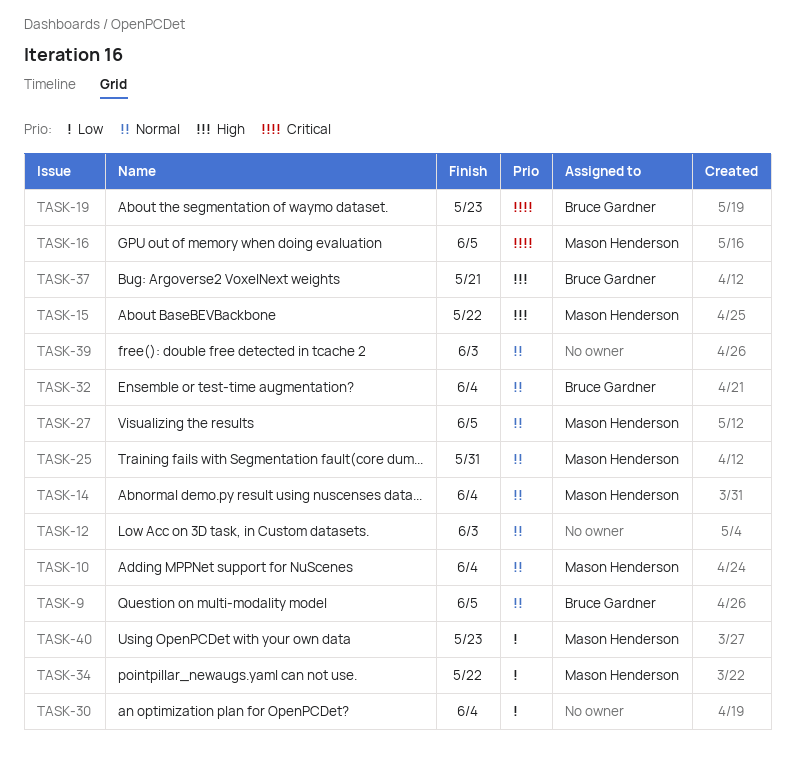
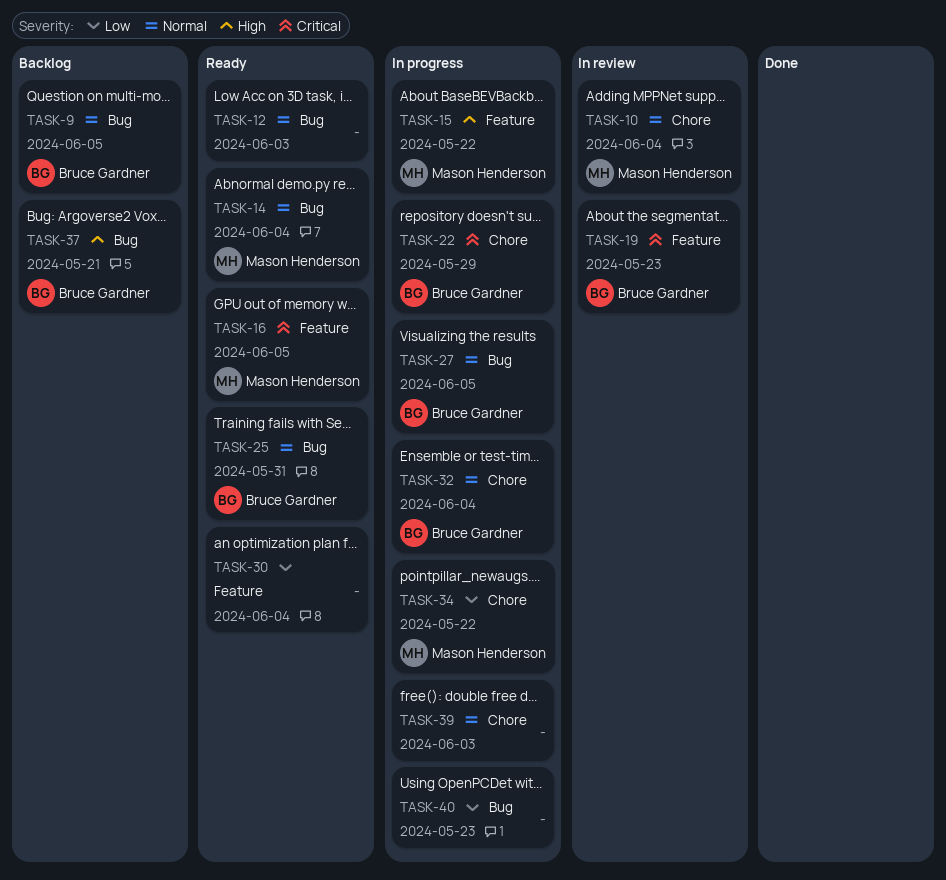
TASK-22: none -> present
TASK-25, owner: Mason Henderson -> Bruce Gardner
TASK-27, owner: Mason Henderson -> Bruce Gardner
TASK-40, owner: Mason Henderson -> none

